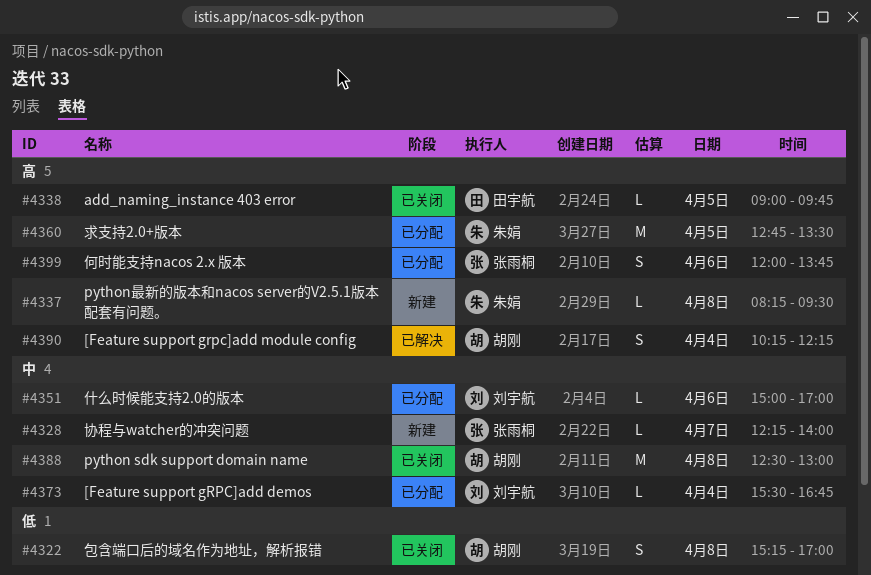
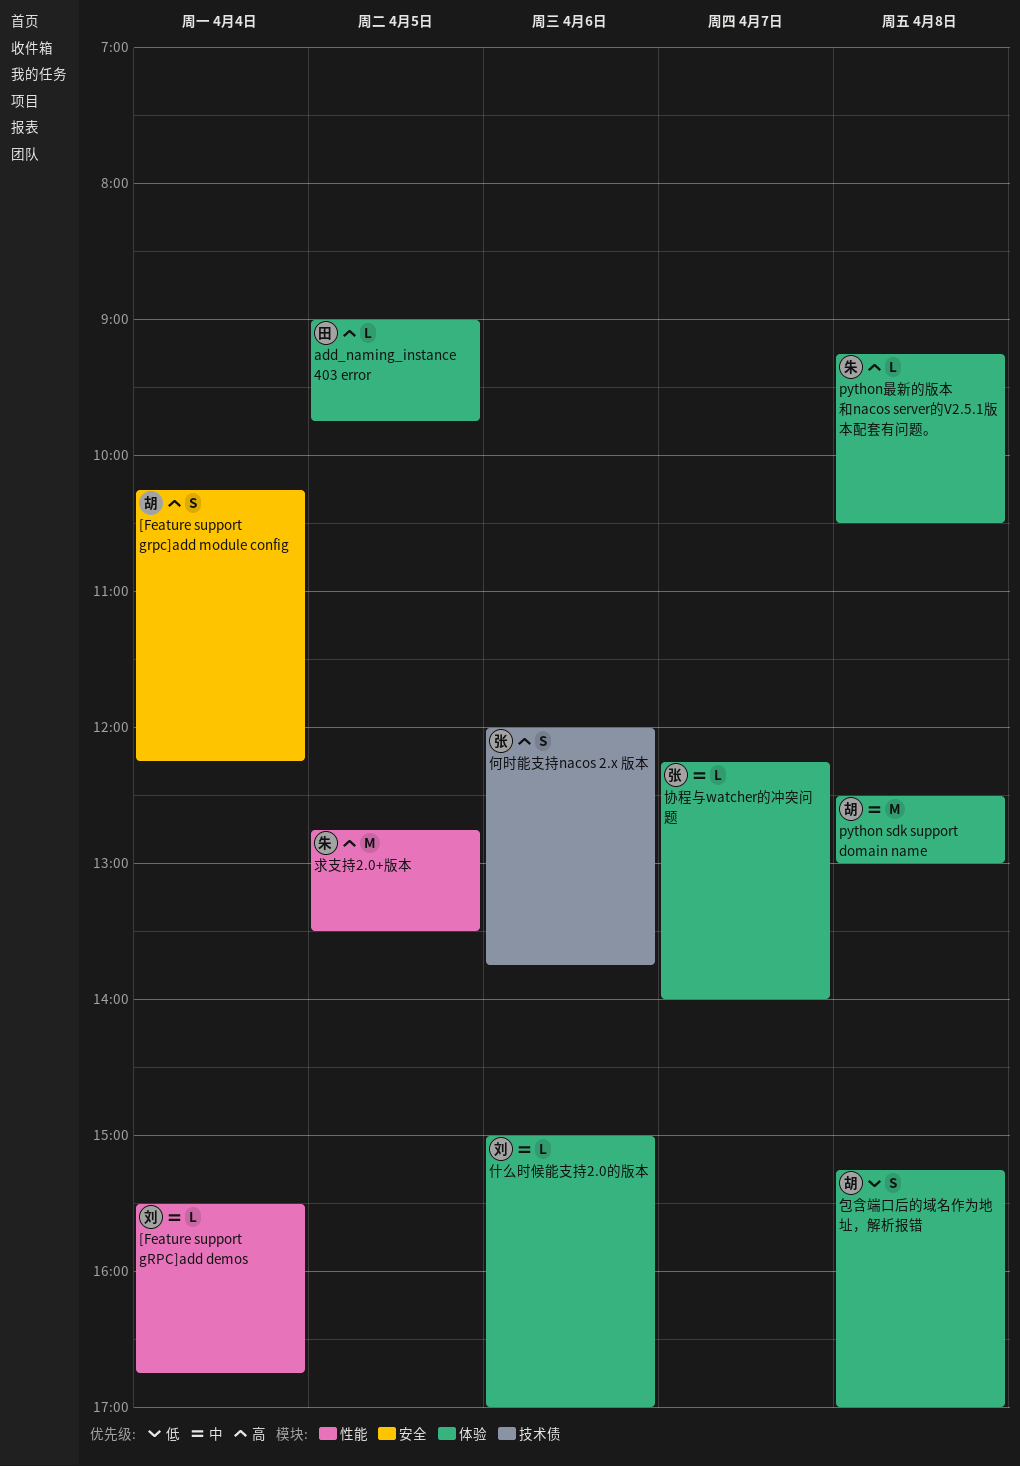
python最新的版本和nacos server的V2.5.1版本配套有问题。, begins: 08:15 -> 09:15
python最新的版本和nacos server的V2.5.1版本配套有问题。, ends: 09:30 -> 10:30

